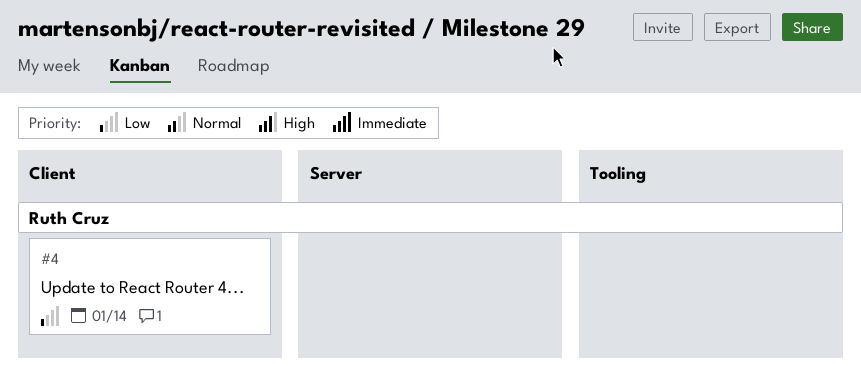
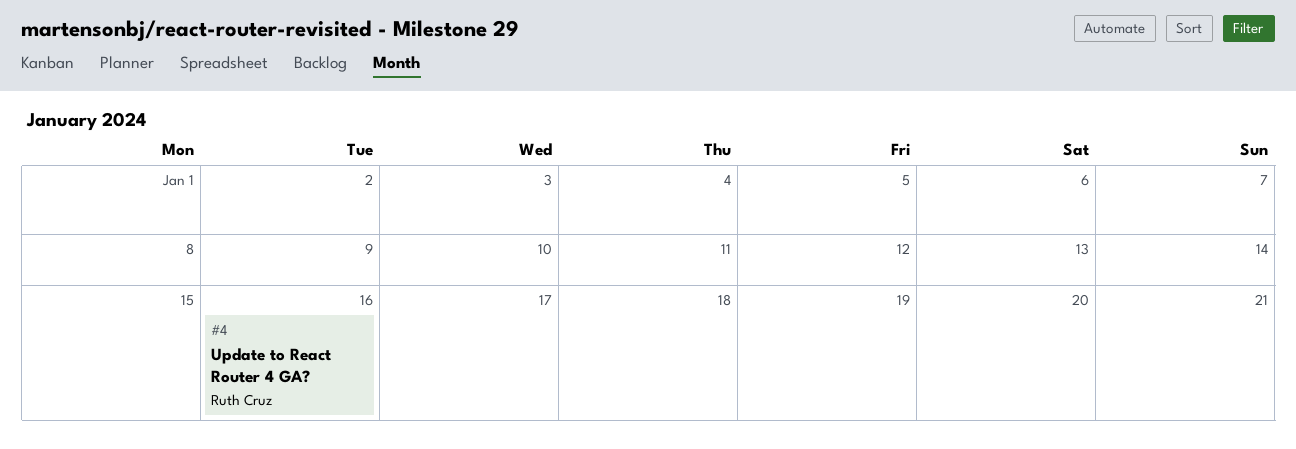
#4, due: Jan 14 -> Jan 16

